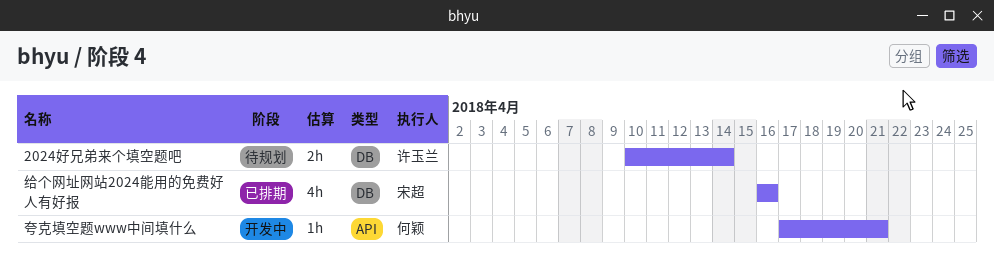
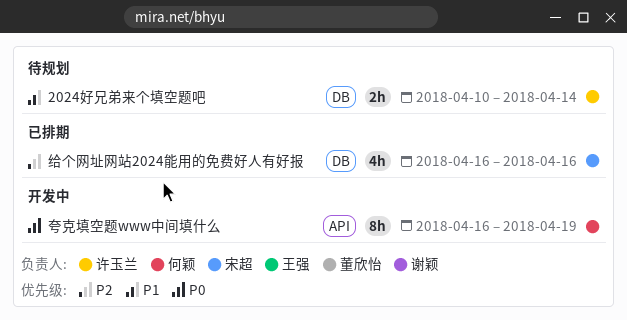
夸克填空题www中间填什么, estimate: 1h -> 8h
夸克填空题www中间填什么, start: Apr 17 -> Apr 16
夸克填空题www中间填什么, due: Apr 21 -> Apr 19

